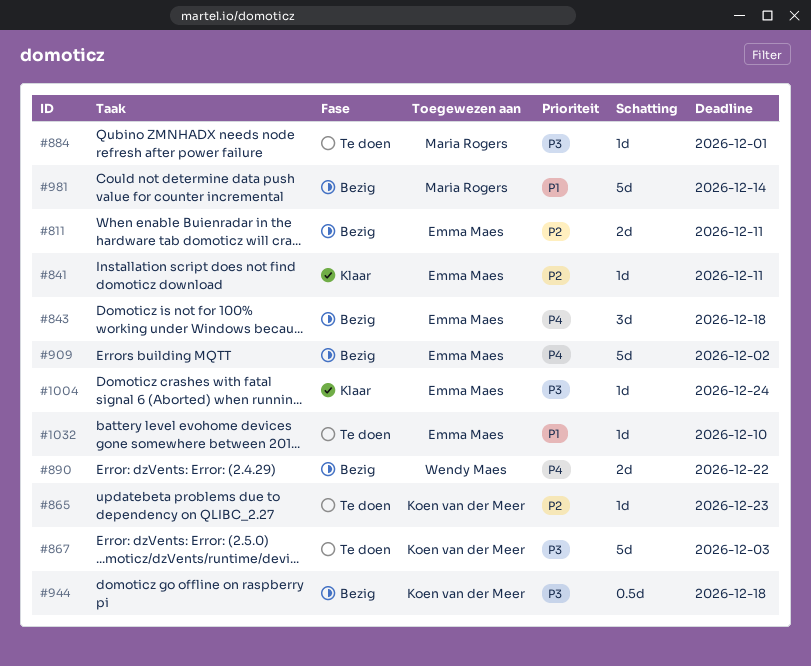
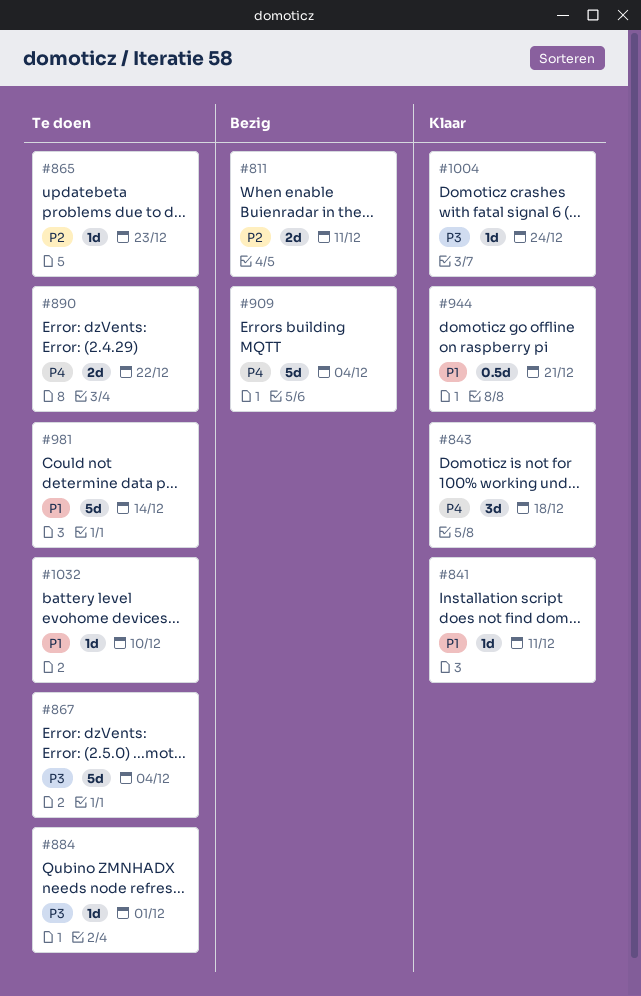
#841, priority: P2 -> P1
#843, status: Bezig -> Klaar
#867, due: Dec 3 -> Dec 4
#890, status: Bezig -> Te doen
#909, due: Dec 2 -> Dec 4
#944, status: Bezig -> Klaar
#944, priority: P3 -> P1
#944, due: Dec 18 -> Dec 21
#981, status: Bezig -> Te doen

